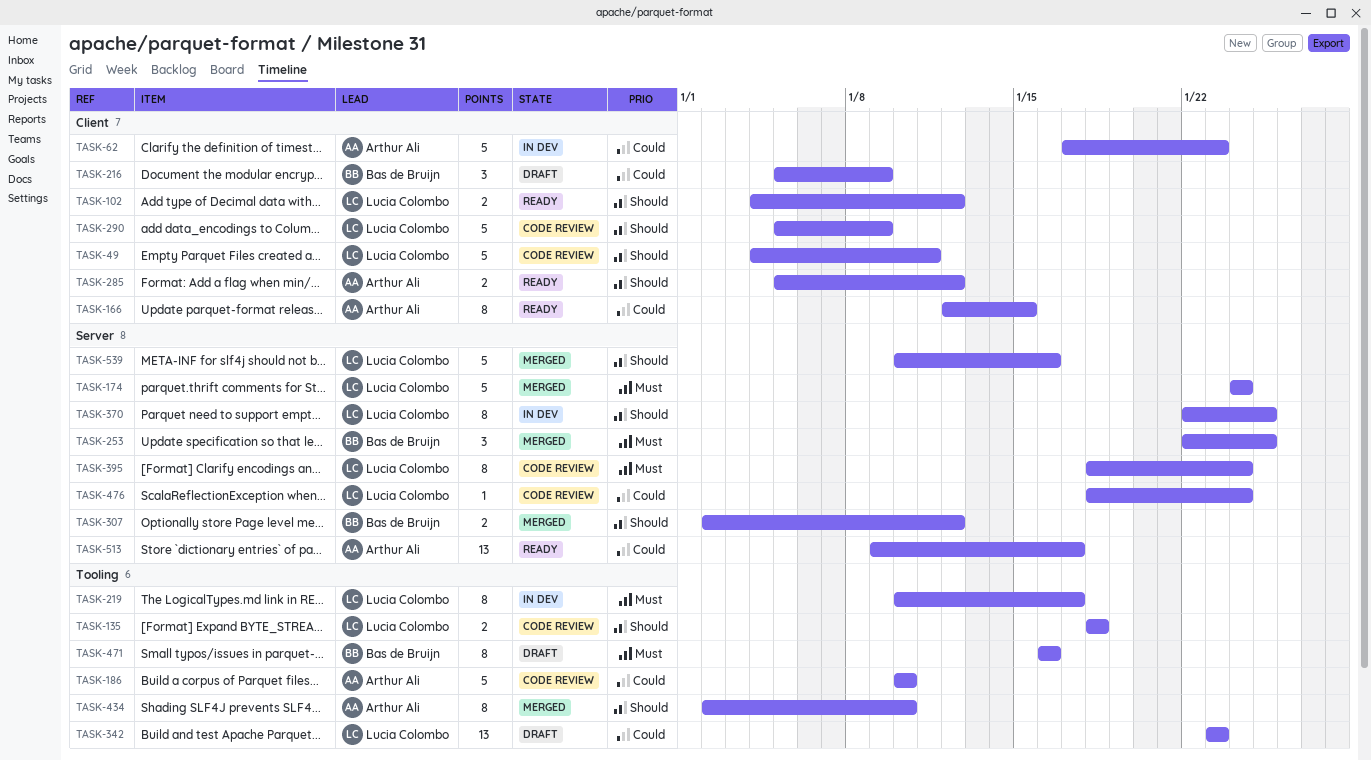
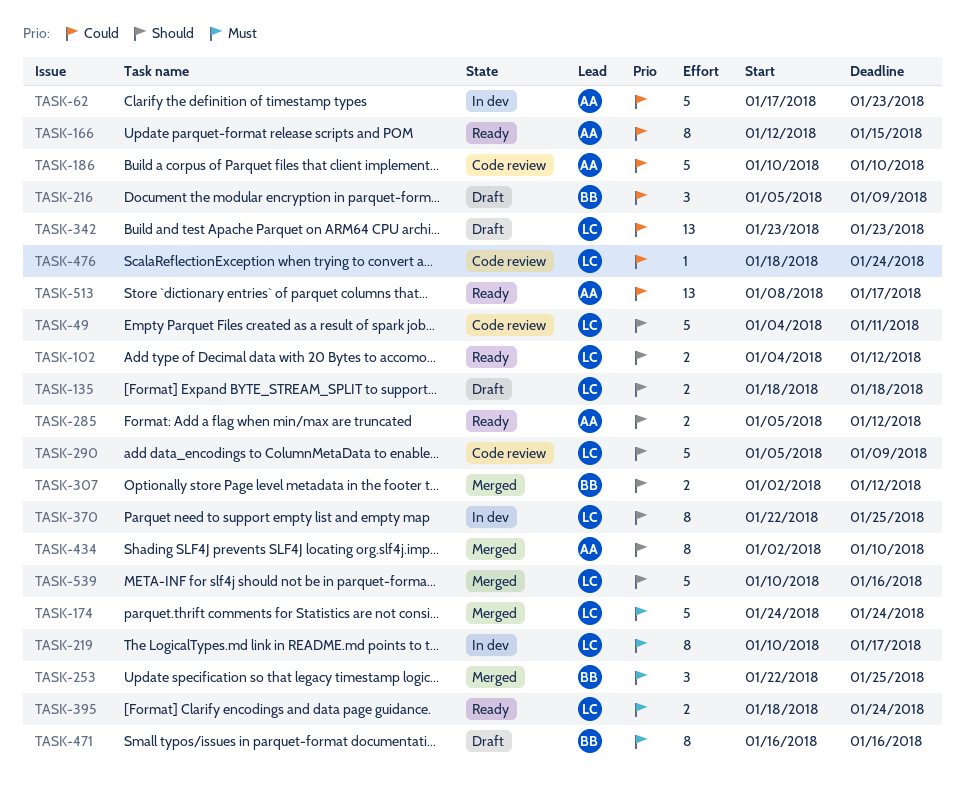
TASK-135, status: Code review -> Draft
TASK-395, status: Code review -> Ready
TASK-395, estimate: 8 -> 2
TASK-513, start: Jan 9 -> Jan 8

